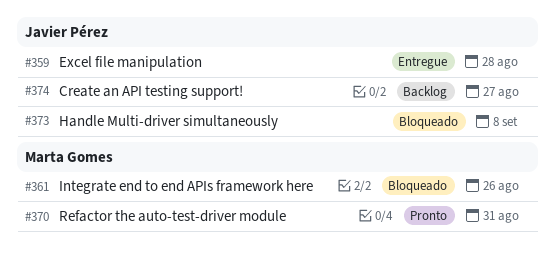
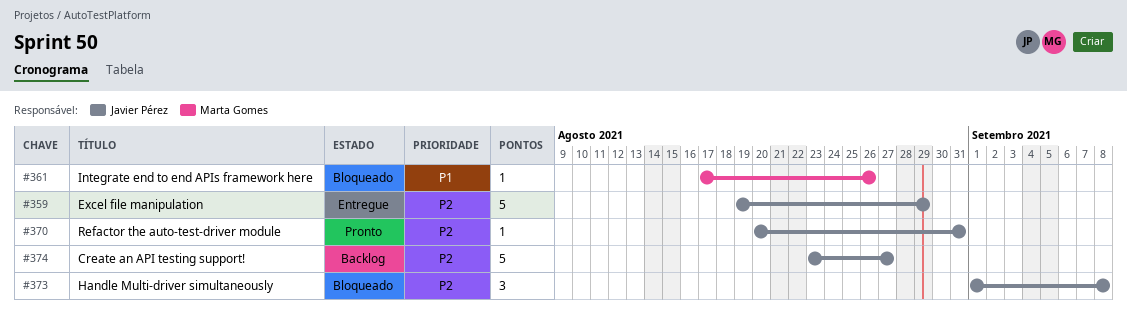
#359, due: Aug 28 -> Aug 29
#370, owner: Marta Gomes -> Javier Pérez

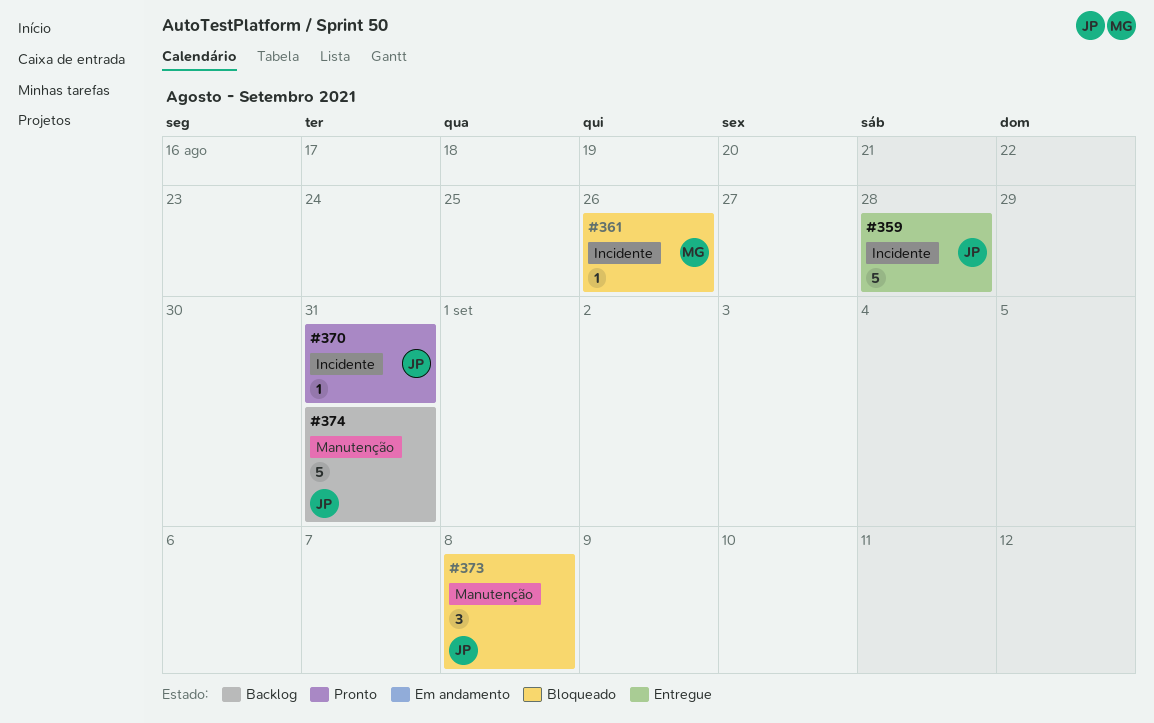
#359, due: Aug 29 -> Aug 28
#374, due: Aug 27 -> Aug 31

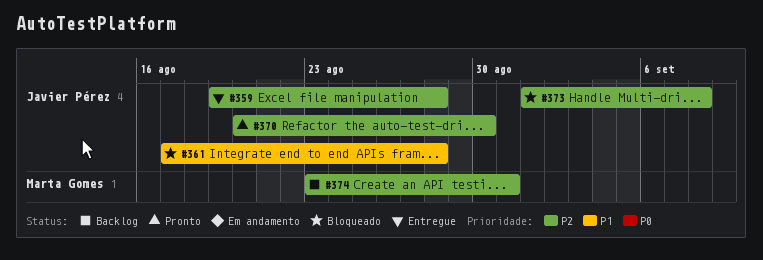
#361, owner: Marta Gomes -> Javier Pérez
#361, due: Aug 26 -> Aug 28
#370, due: Aug 31 -> Aug 30
#374, owner: Javier Pérez -> Marta Gomes

